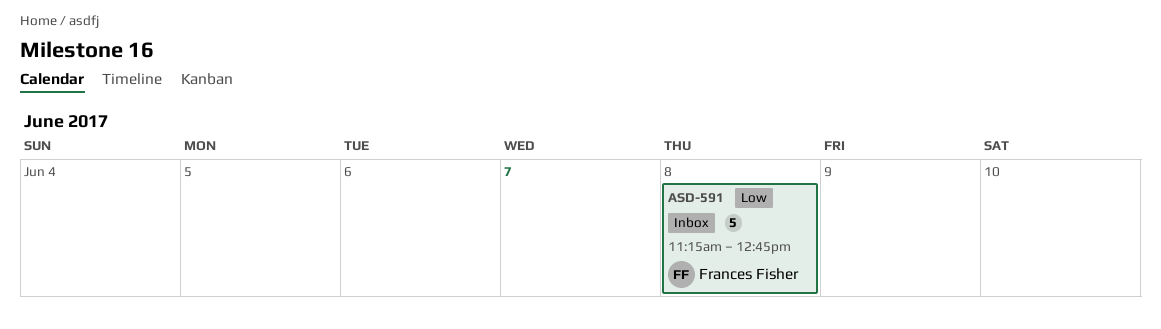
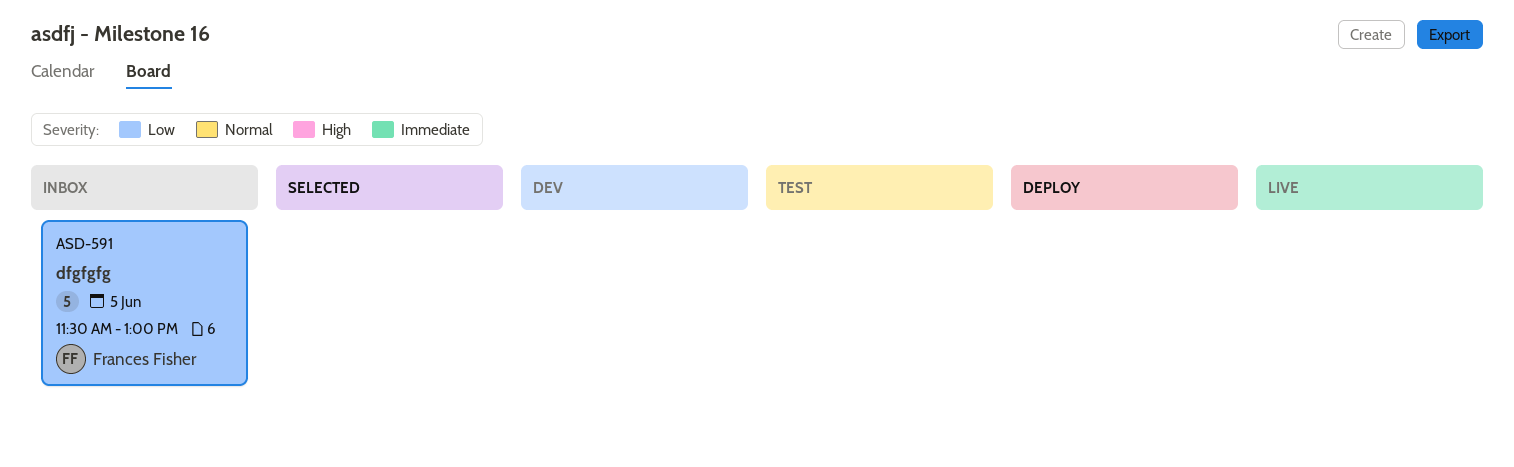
ASD-591, day: Jun 8 -> Jun 5
ASD-591, begins: 11:15 -> 11:30
ASD-591, ends: 12:45 -> 13:00

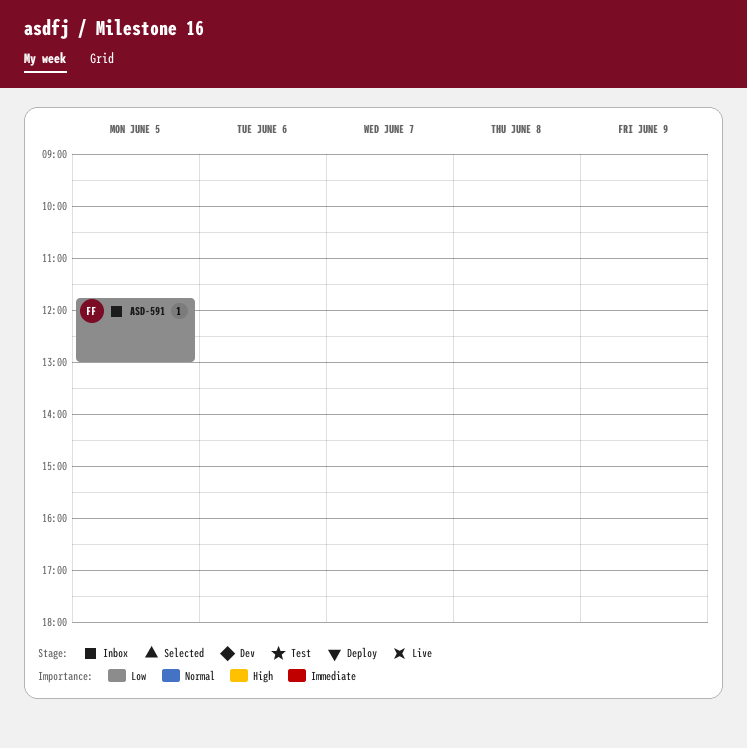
ASD-591, estimate: 5 -> 1
ASD-591, begins: 11:30 -> 11:45

